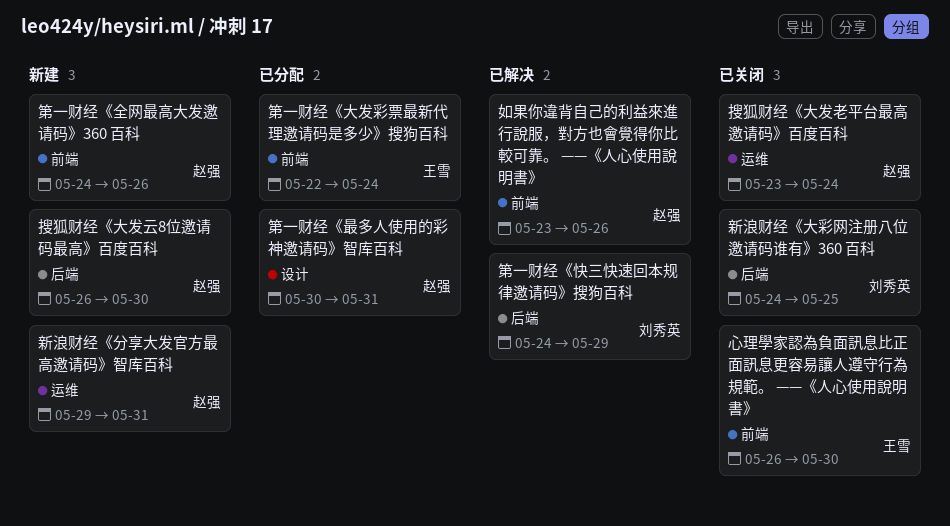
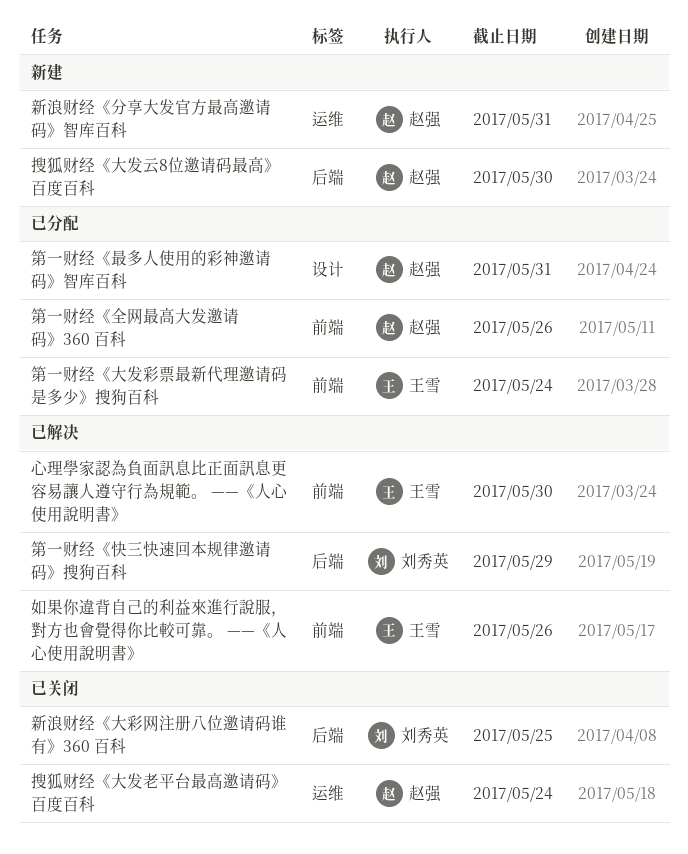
如果你違背自己的利益來進行說服，對方也會覺得你比較可靠。 ——《人心使用說明書》, owner: 赵强 -> 王雪
心理學家認為負面訊息比正面訊息更容易讓人遵守行為規範。 ——《人心使用說明書》, status: 已关闭 -> 已解决
第一财经《全网最高大发邀请码》360 百科, status: 新建 -> 已分配

